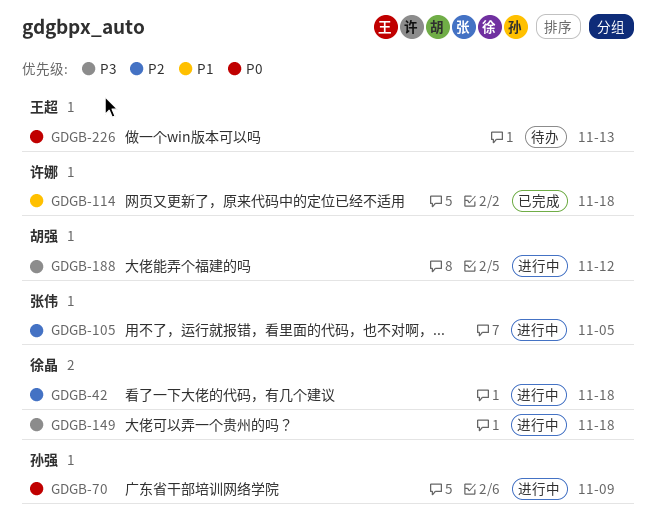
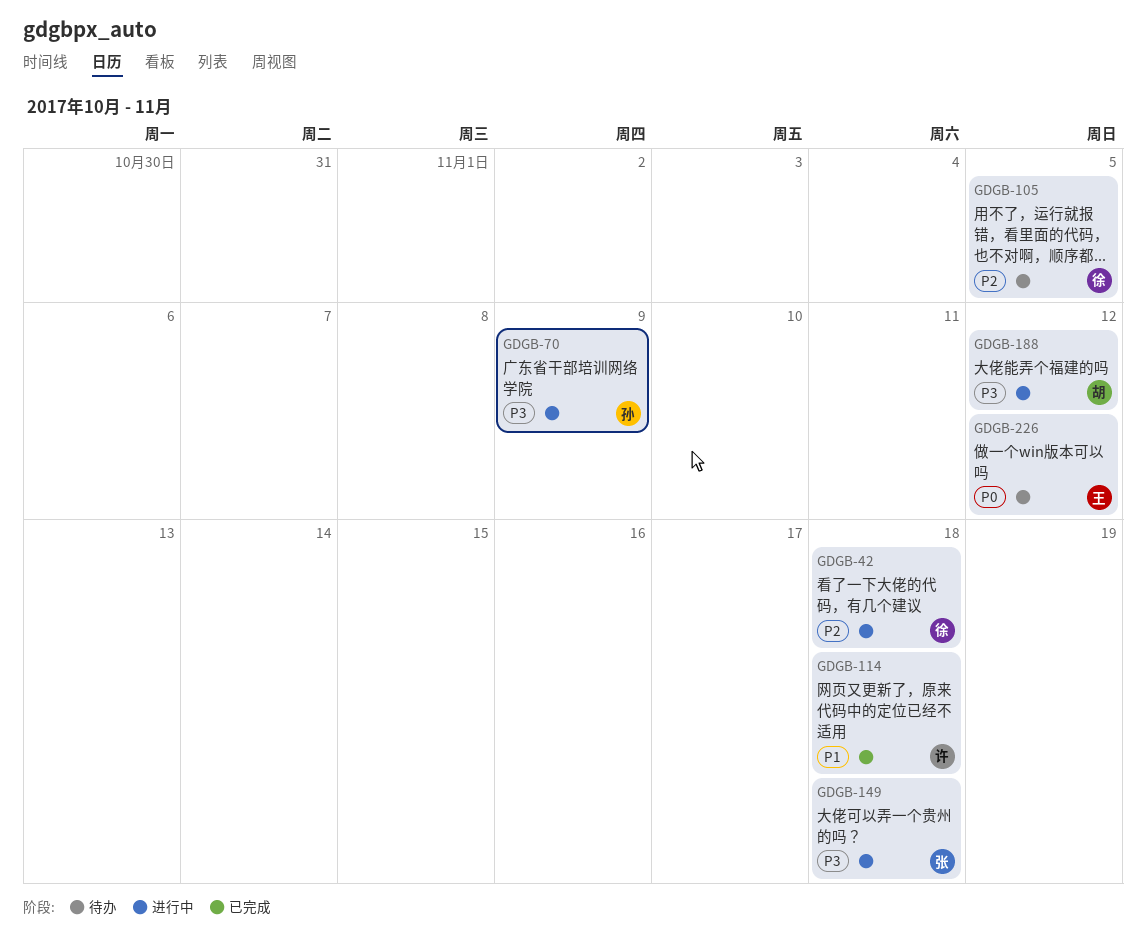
GDGB-70, priority: P0 -> P3
GDGB-105, status: 进行中 -> 待办
GDGB-105, owner: 张伟 -> 徐晶
GDGB-149, owner: 徐晶 -> 张伟
GDGB-226, due: Nov 13 -> Nov 12

